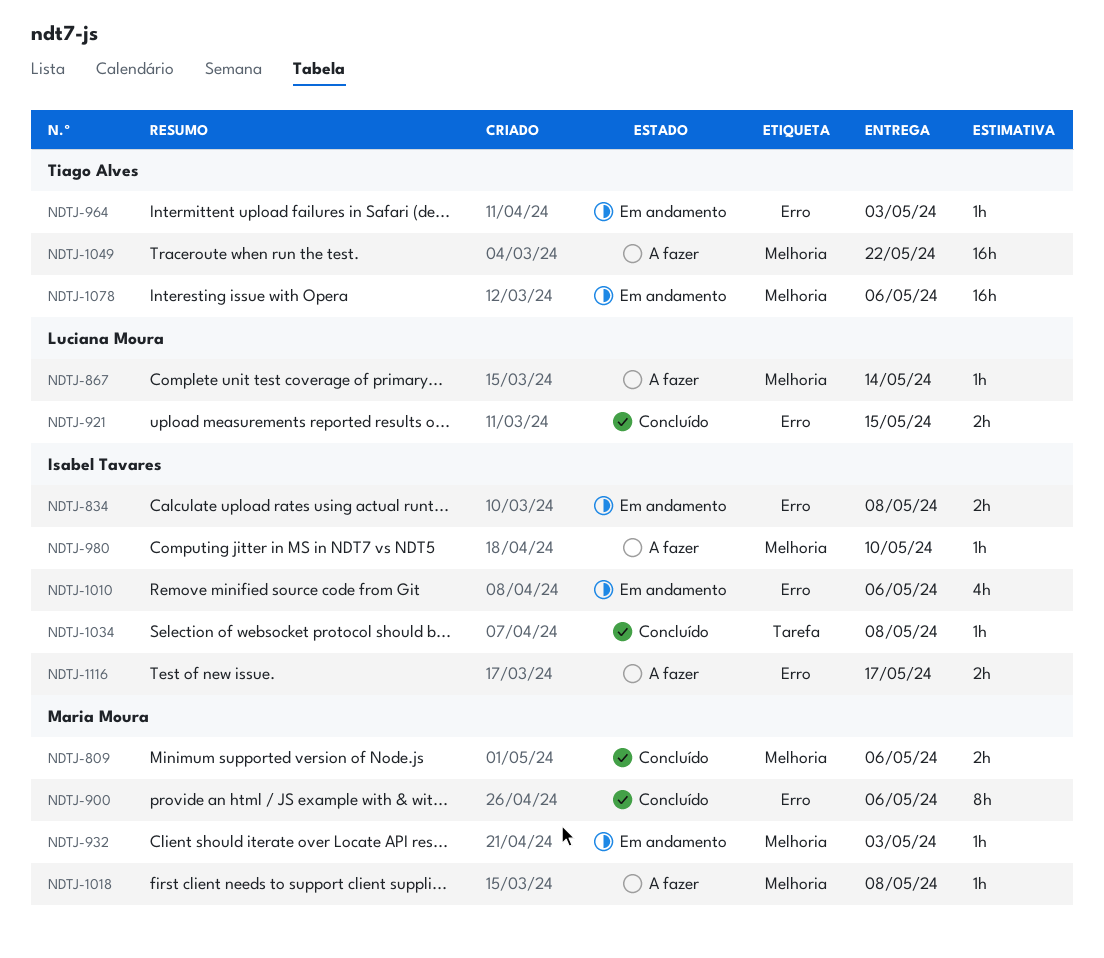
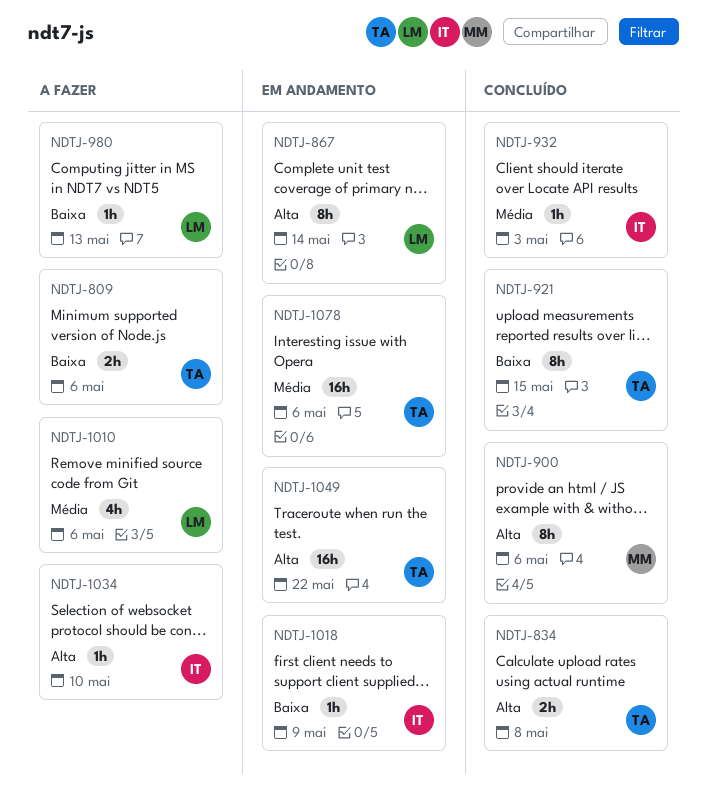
NDTJ-809, status: Concluído -> A fazer
NDTJ-809, owner: Maria Moura -> Tiago Alves
NDTJ-834, status: Em andamento -> Concluído
NDTJ-834, owner: Isabel Tavares -> Tiago Alves
NDTJ-867, status: A fazer -> Em andamento
NDTJ-867, estimate: 1h -> 8h
NDTJ-921, owner: Luciana Moura -> Tiago Alves
NDTJ-921, estimate: 2h -> 8h
NDTJ-932, status: Em andamento -> Concluído
NDTJ-932, owner: Maria Moura -> Isabel Tavares
NDTJ-964: present -> none
NDTJ-980, owner: Isabel Tavares -> Luciana Moura
NDTJ-980, due: May 10 -> May 13
NDTJ-1010, status: Em andamento -> A fazer
NDTJ-1010, owner: Isabel Tavares -> Luciana Moura
NDTJ-1018, status: A fazer -> Em andamento
NDTJ-1018, owner: Maria Moura -> Isabel Tavares
NDTJ-1018, due: May 8 -> May 9
NDTJ-1034, status: Concluído -> A fazer
NDTJ-1034, due: May 8 -> May 10
NDTJ-1049, status: A fazer -> Em andamento
NDTJ-1116: present -> none

